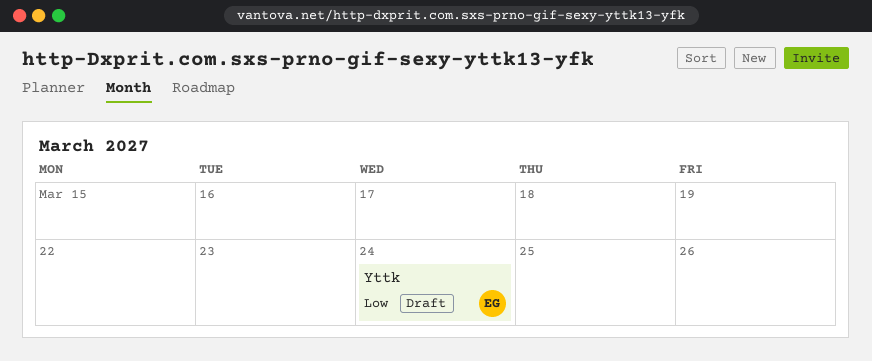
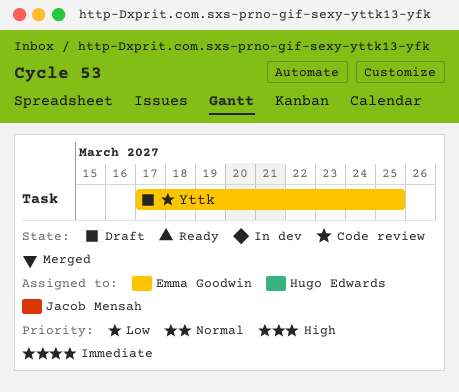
Yttk, due: Mar 24 -> Mar 25

